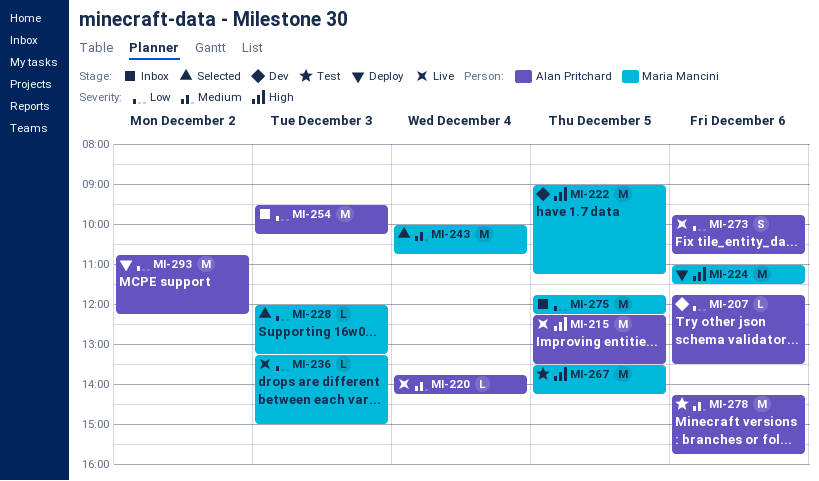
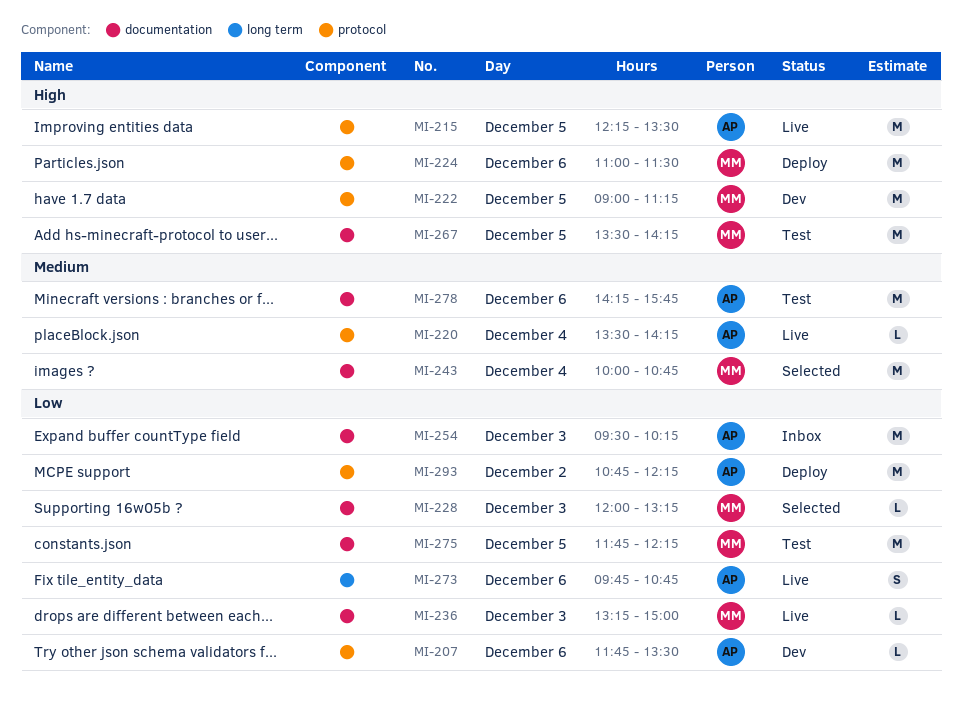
MI-220, begins: 13:45 -> 13:30
MI-275, status: Inbox -> Test

